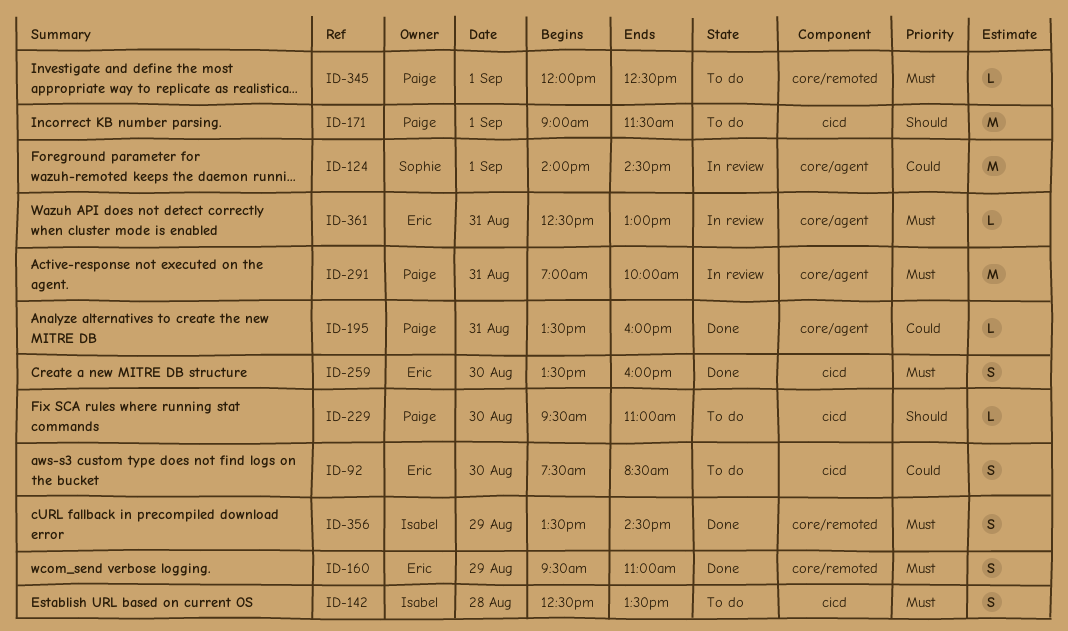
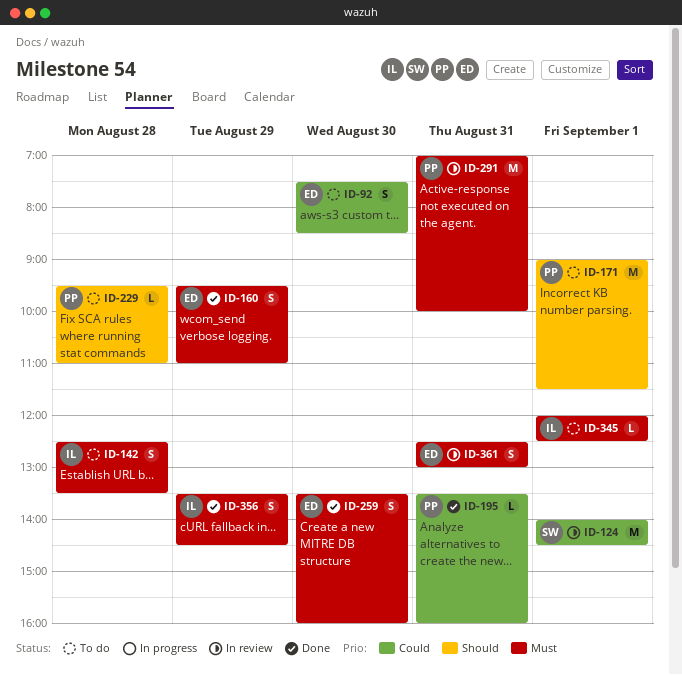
ID-229, day: Aug 30 -> Aug 28
ID-345, owner: Paige -> Isabel
ID-361, estimate: L -> S

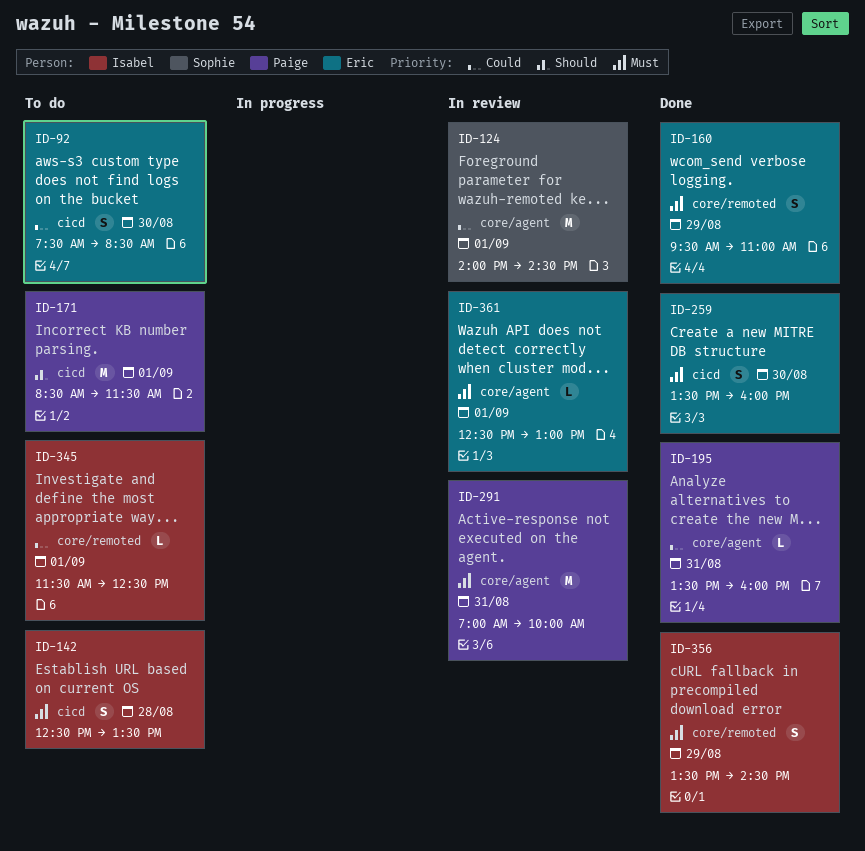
ID-171, begins: 09:00 -> 08:30
ID-229: present -> none
ID-345, priority: Must -> Could
ID-345, begins: 12:00 -> 11:30
ID-361, estimate: S -> L
ID-361, day: Aug 31 -> Sep 1

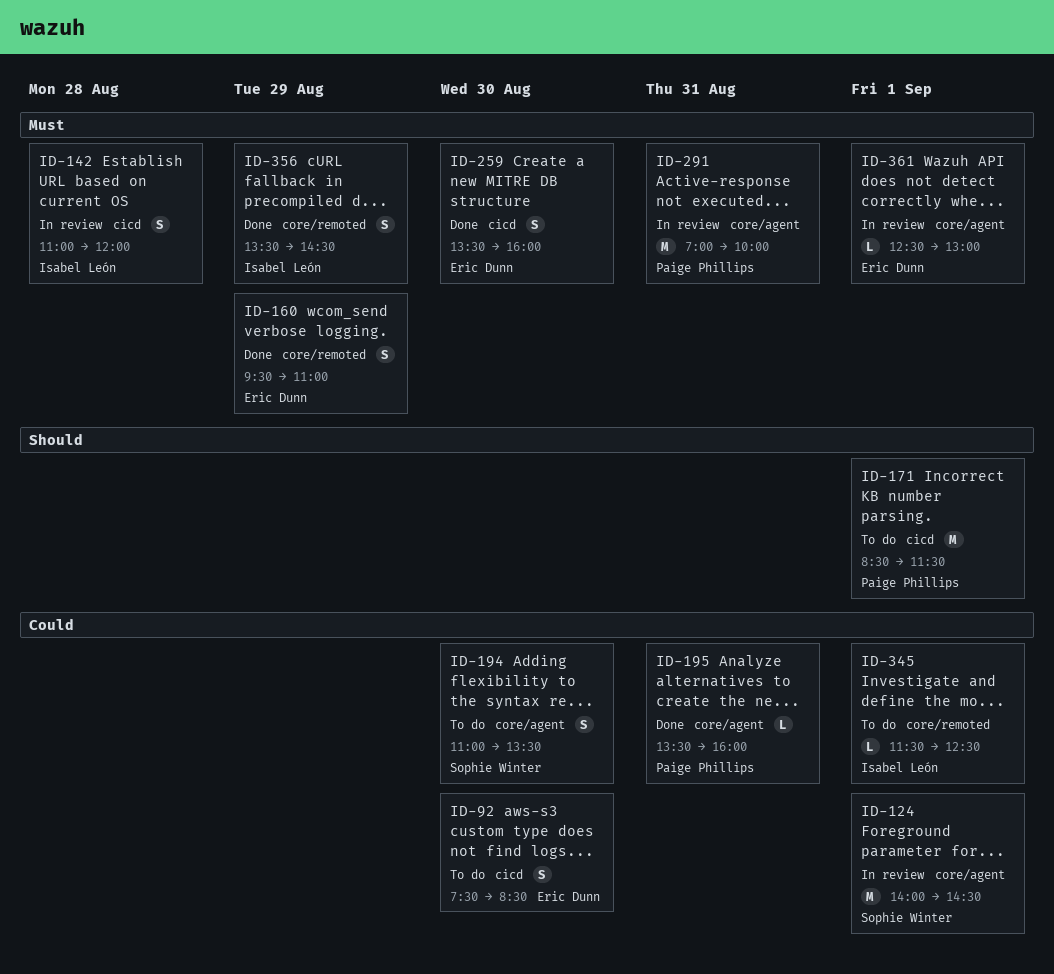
ID-142, status: To do -> In review
ID-142, begins: 12:30 -> 11:00
ID-142, ends: 13:30 -> 12:00
ID-194: none -> present

